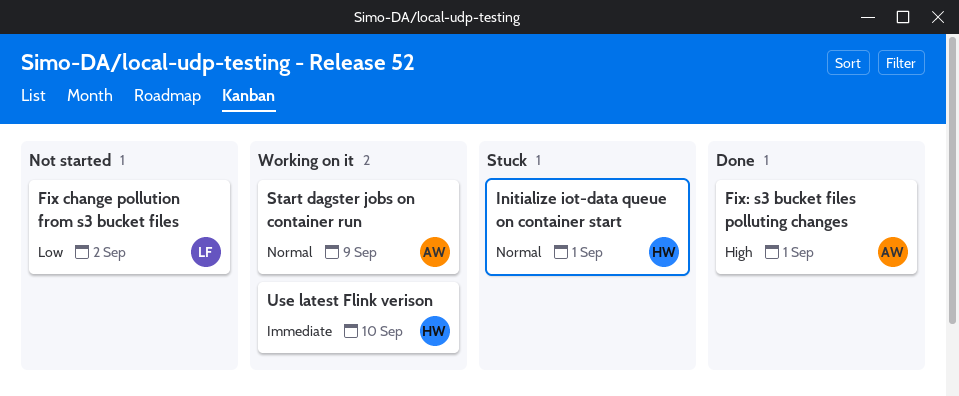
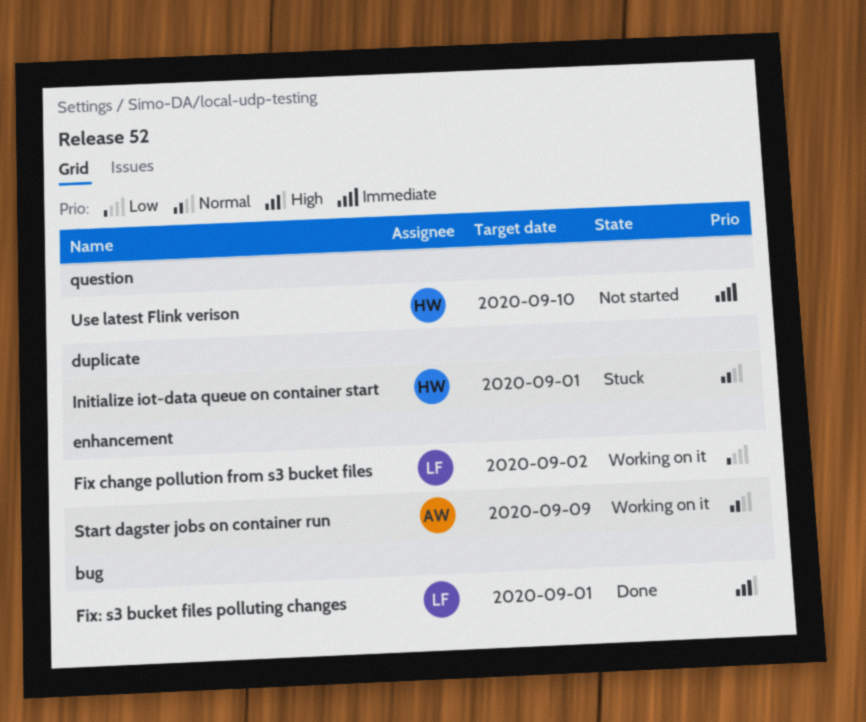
Fix change pollution from s3 bucket files, status: Not started -> Working on it
Fix: s3 bucket files polluting changes, owner: AW -> LF
Use latest Flink verison, status: Working on it -> Not started

